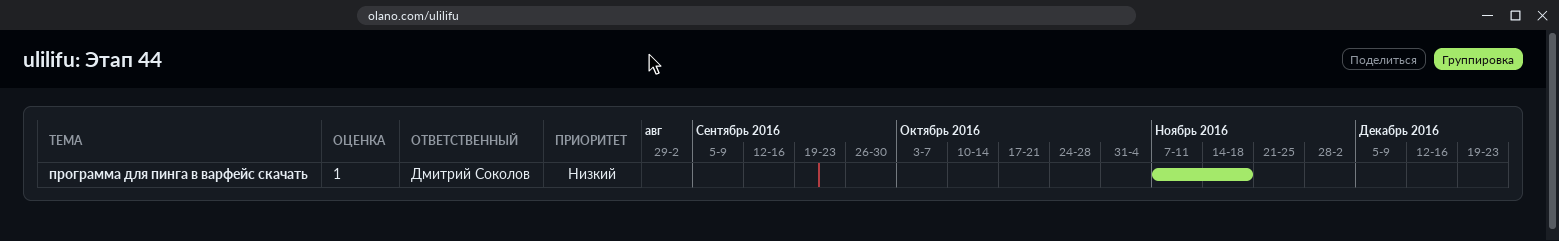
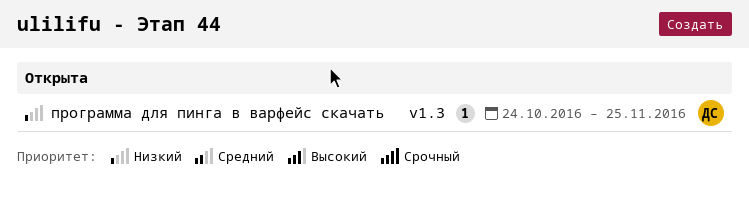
программа для пинга в варфейс скачать, start: Nov 7 -> Oct 24
программа для пинга в варфейс скачать, due: Nov 18 -> Nov 25

